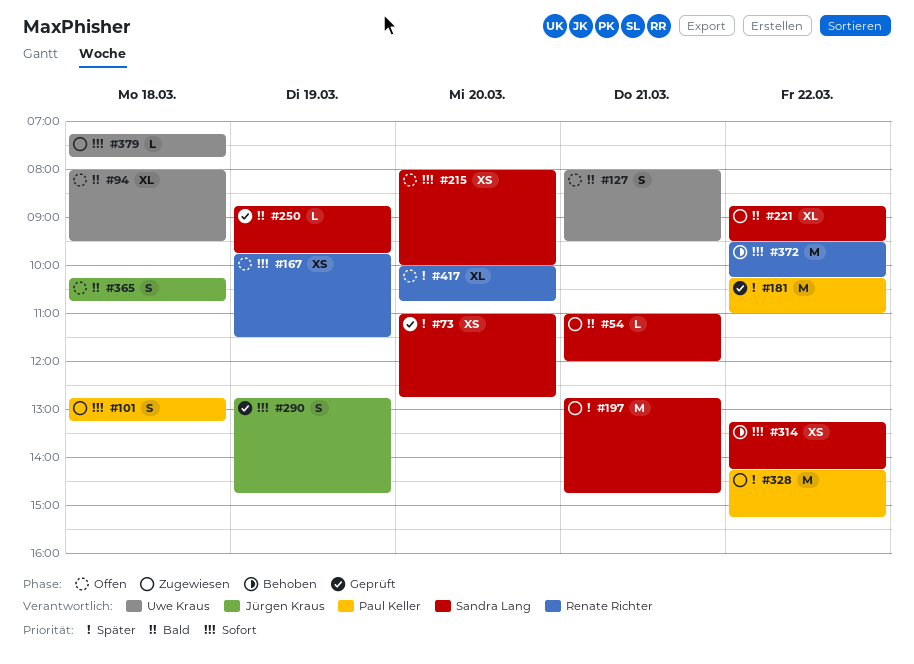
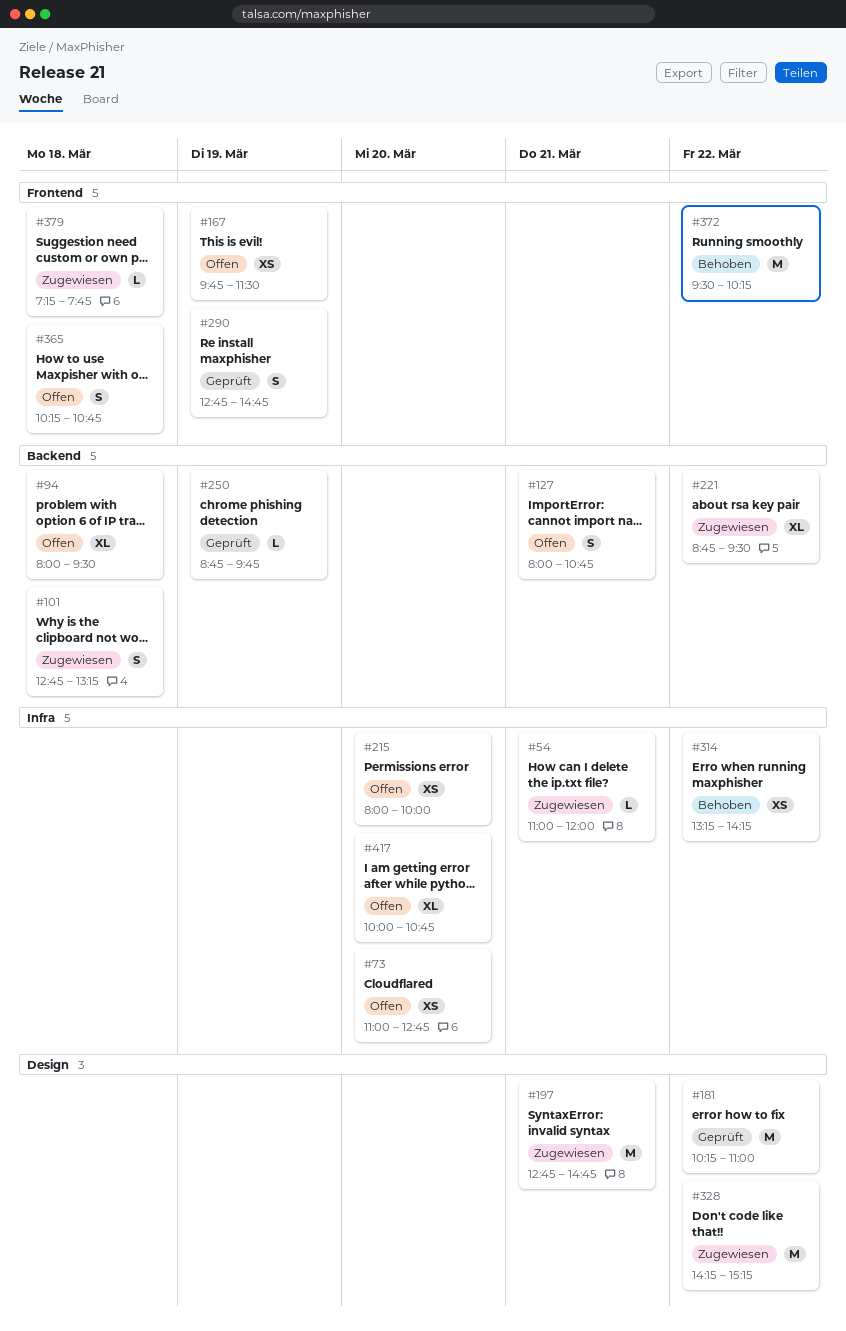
#73, status: Geprüft -> Offen
#127, ends: 09:30 -> 10:45

